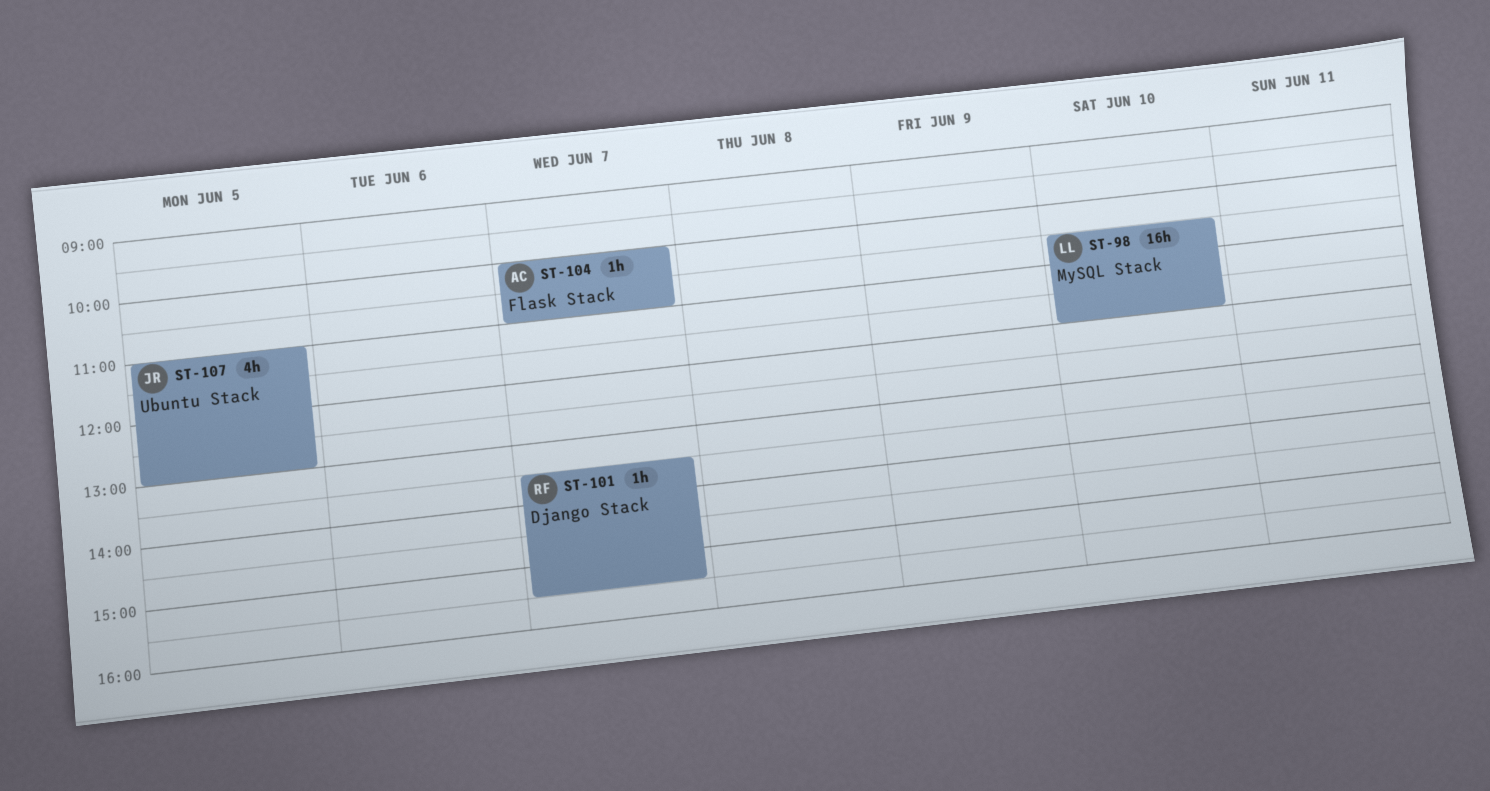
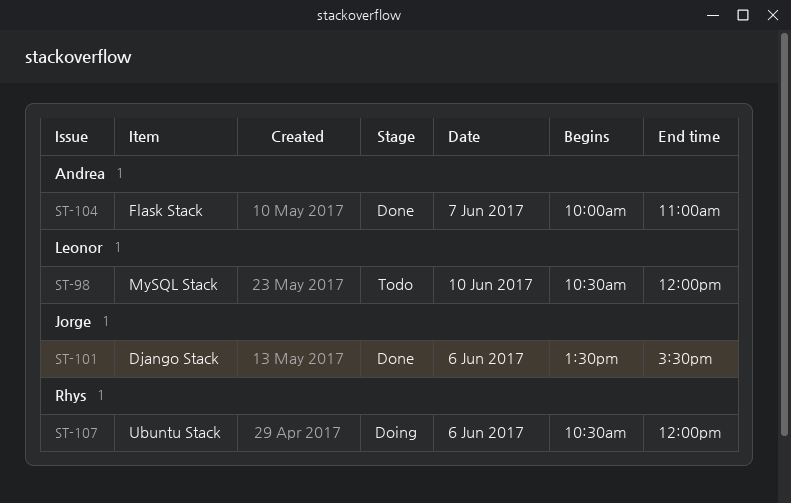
ST-101, owner: Rhys -> Jorge
ST-101, day: Jun 7 -> Jun 6
ST-107, owner: Jorge -> Rhys
ST-107, day: Jun 5 -> Jun 6
ST-107, begins: 11:00 -> 10:30
ST-107, ends: 13:00 -> 12:00

